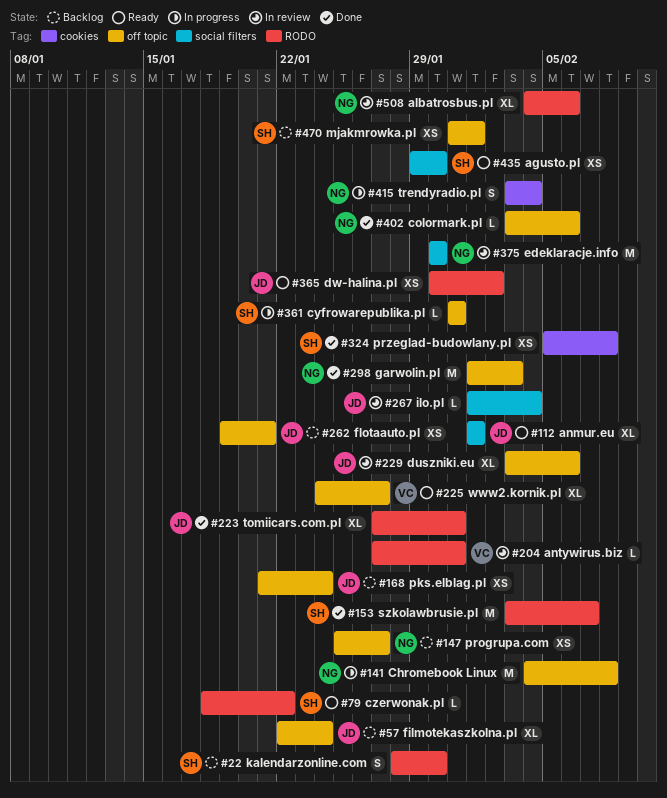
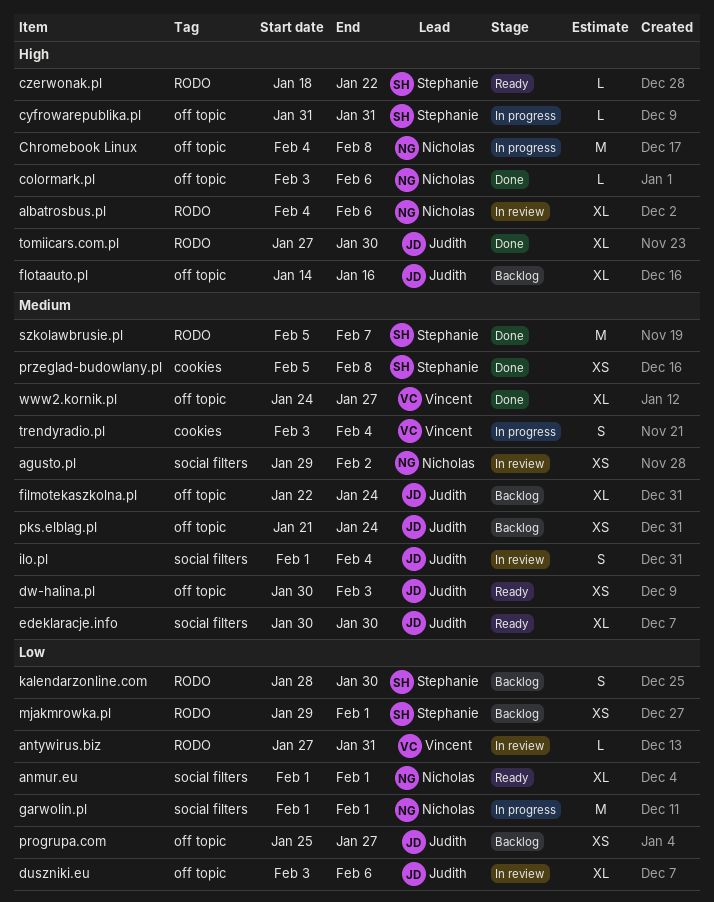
agusto.pl, status: Ready -> In review
agusto.pl, owner: Stephanie -> Nicholas
agusto.pl, due: Jan 30 -> Feb 2
anmur.eu, owner: Judith -> Nicholas
dw-halina.pl, label: RODO -> off topic
dw-halina.pl, due: Feb 2 -> Feb 3
edeklaracje.info, status: In review -> Ready
edeklaracje.info, owner: Nicholas -> Judith
edeklaracje.info, estimate: M -> XL
flotaauto.pl, estimate: XS -> XL
flotaauto.pl, start: Jan 19 -> Jan 14
flotaauto.pl, due: Jan 21 -> Jan 16
garwolin.pl, status: Done -> In progress
garwolin.pl, label: off topic -> social filters
garwolin.pl, due: Feb 3 -> Feb 1
ilo.pl, estimate: L -> S
mjakmrowka.pl, label: off topic -> RODO
mjakmrowka.pl, start: Jan 31 -> Jan 29
progrupa.com, owner: Nicholas -> Judith
szkolawbrusie.pl, start: Feb 3 -> Feb 5
tomiicars.com.pl, due: Jan 31 -> Jan 30
trendyradio.pl, owner: Nicholas -> Vincent
www2.kornik.pl, status: Ready -> Done

